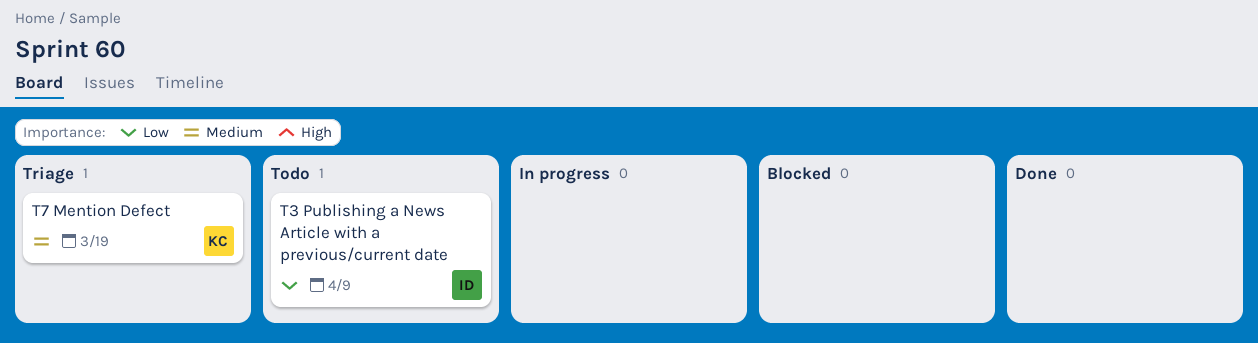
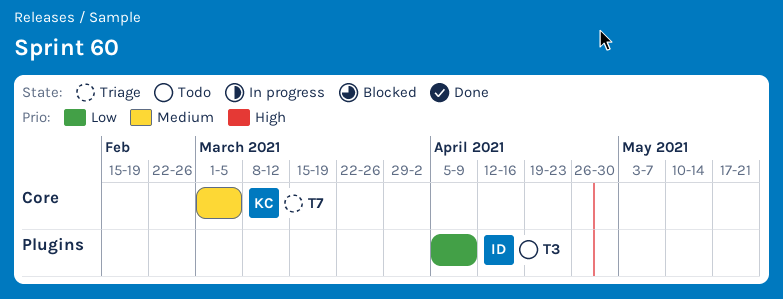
T7, due: Mar 19 -> Mar 5

